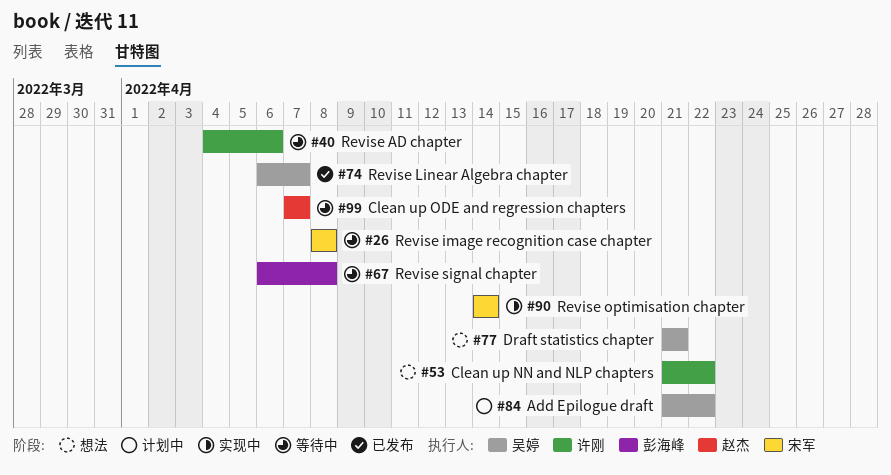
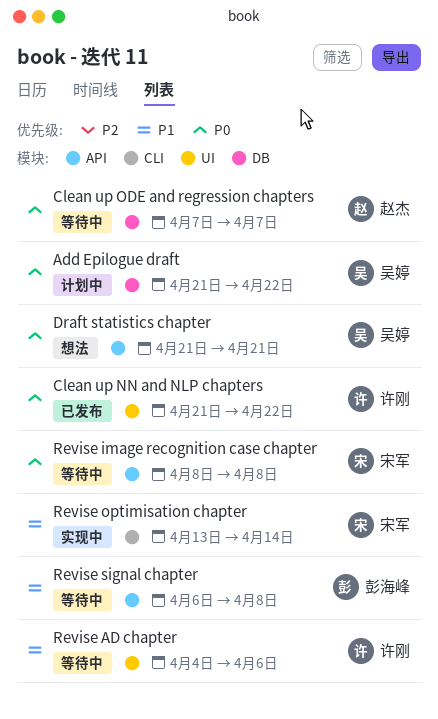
Clean up NN and NLP chapters, status: 想法 -> 已发布
Revise Linear Algebra chapter: present -> none
Revise optimisation chapter, start: Apr 14 -> Apr 13

